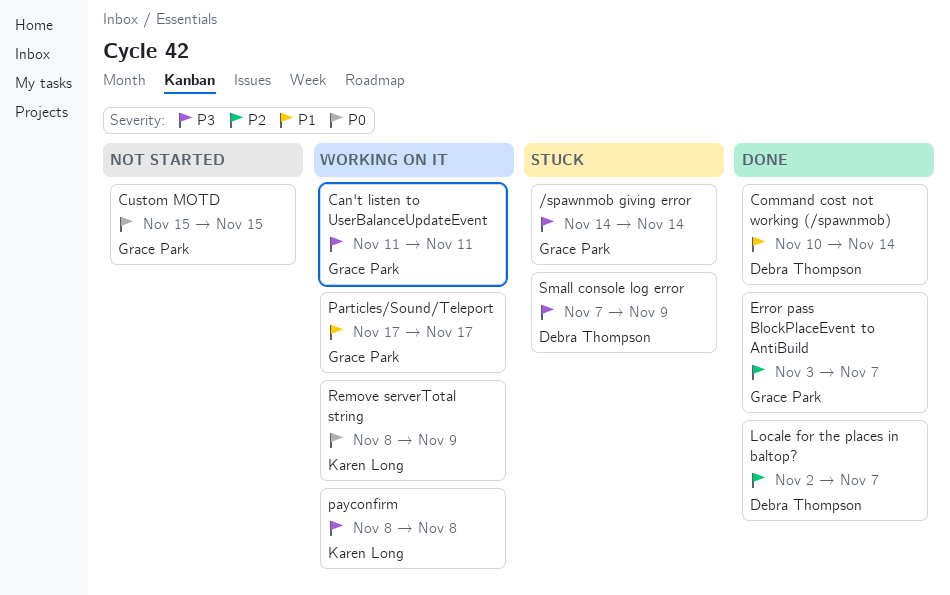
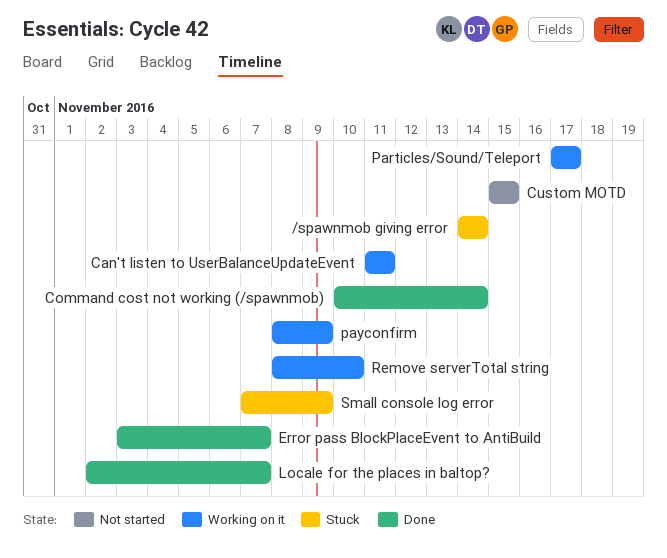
payconfirm, due: Nov 8 -> Nov 9
Remove serverTotal string, due: Nov 9 -> Nov 10

